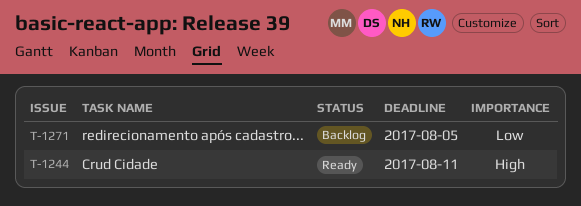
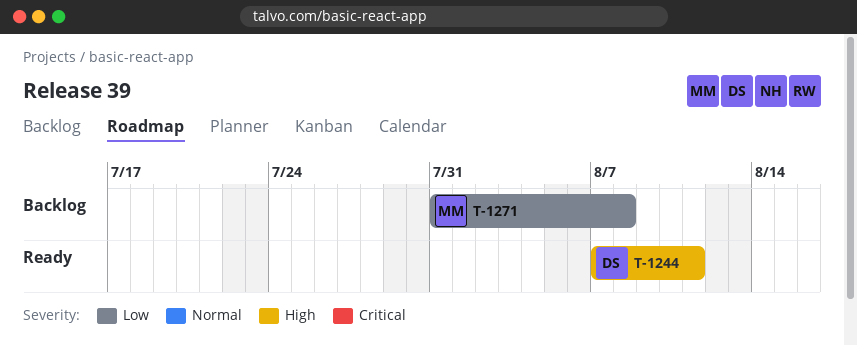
T-1271, due: Aug 5 -> Aug 8

